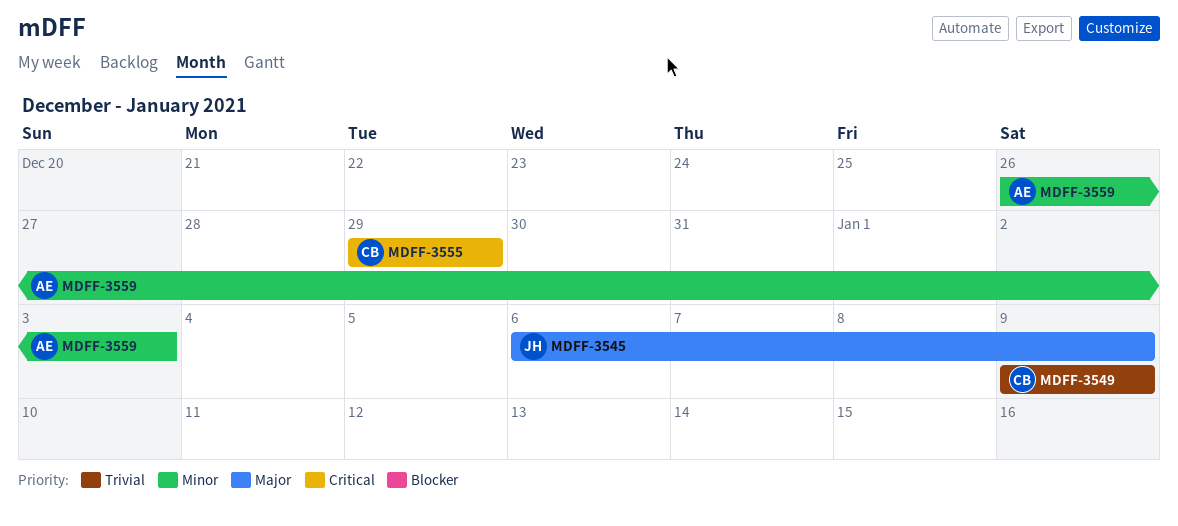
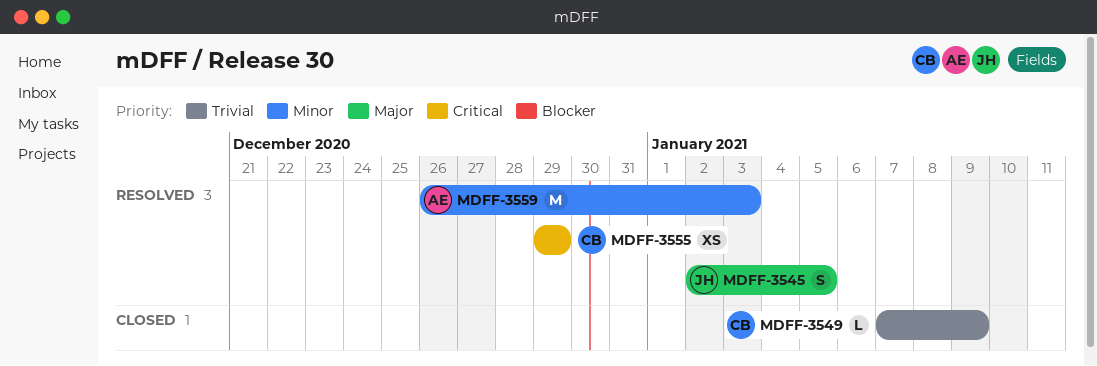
MDFF-3545, start: Jan 6 -> Jan 2
MDFF-3545, due: Jan 9 -> Jan 5
MDFF-3549, start: Jan 9 -> Jan 7

